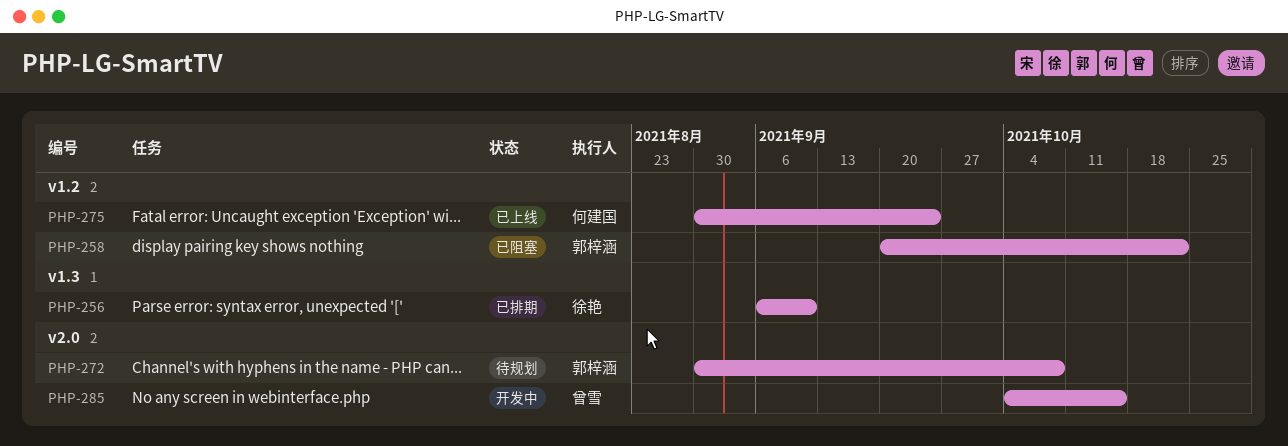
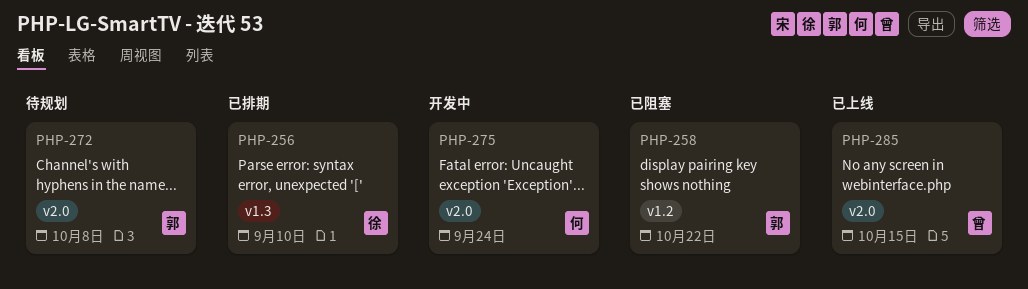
PHP-275, status: 已上线 -> 开发中
PHP-275, label: v1.2 -> v2.0
PHP-285, status: 开发中 -> 已上线

